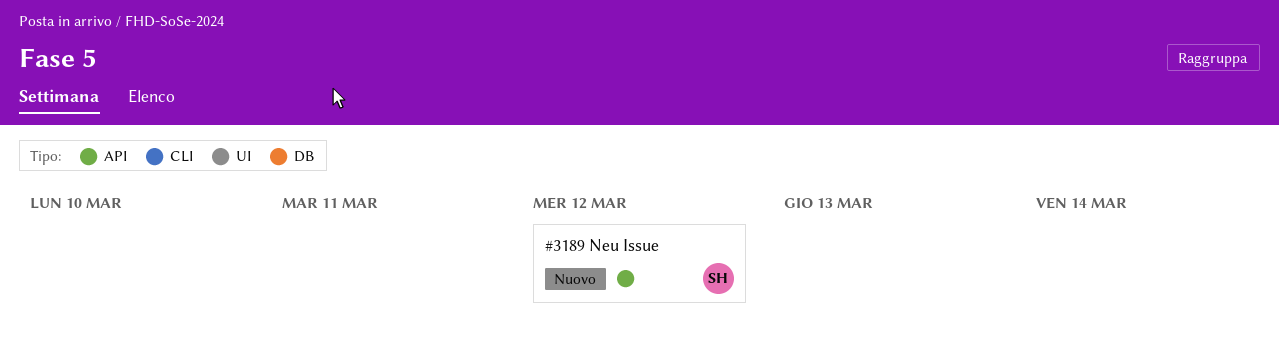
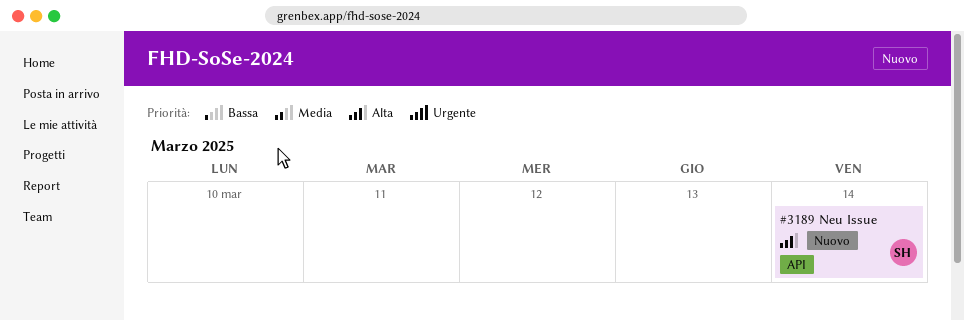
#3189, due: Mar 12 -> Mar 14

